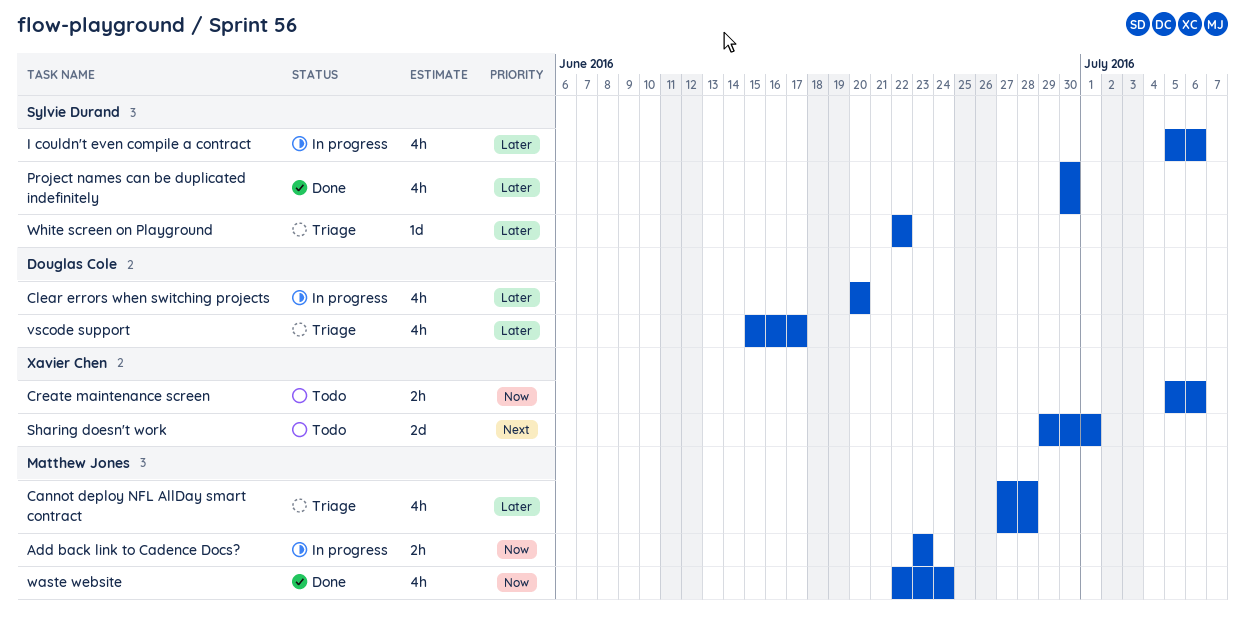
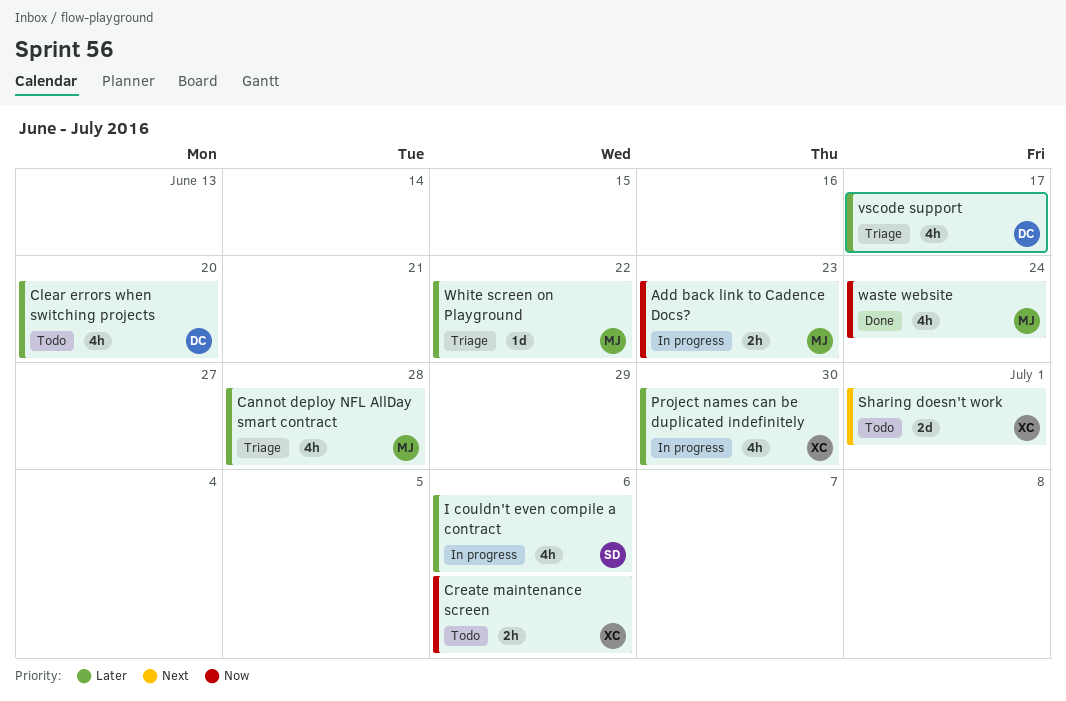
Clear errors when switching projects, status: In progress -> Todo
Project names can be duplicated indefinitely, status: Done -> In progress
Project names can be duplicated indefinitely, owner: Sylvie Durand -> Xavier Chen
White screen on Playground, owner: Sylvie Durand -> Matthew Jones

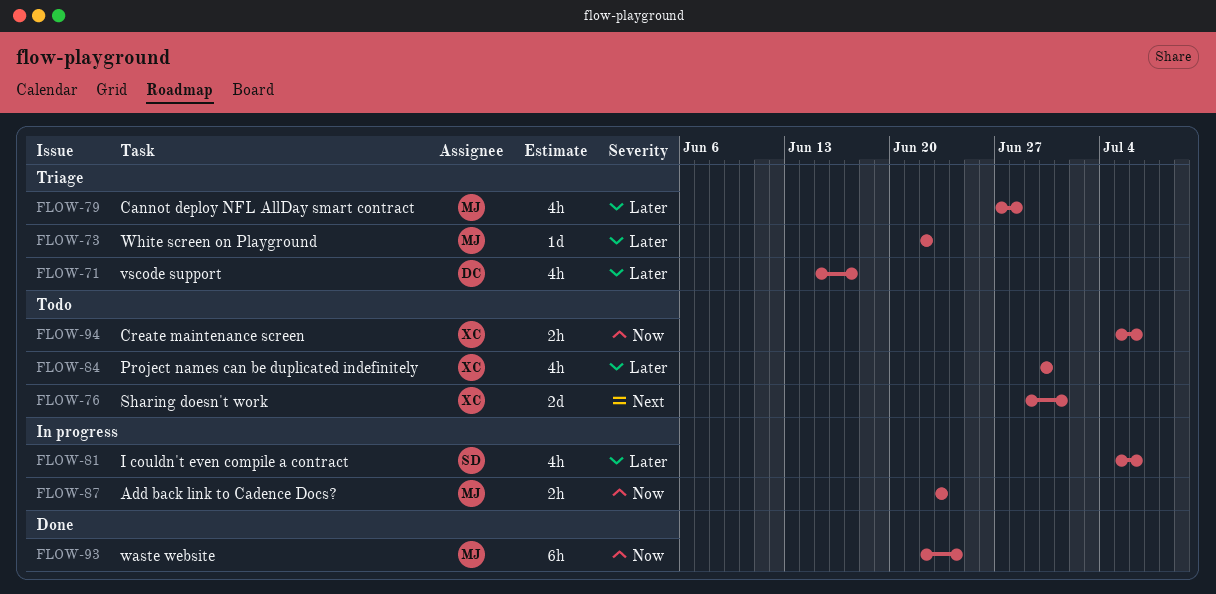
Clear errors when switching projects: present -> none
Project names can be duplicated indefinitely, status: In progress -> Todo
waste website, estimate: 4h -> 6h

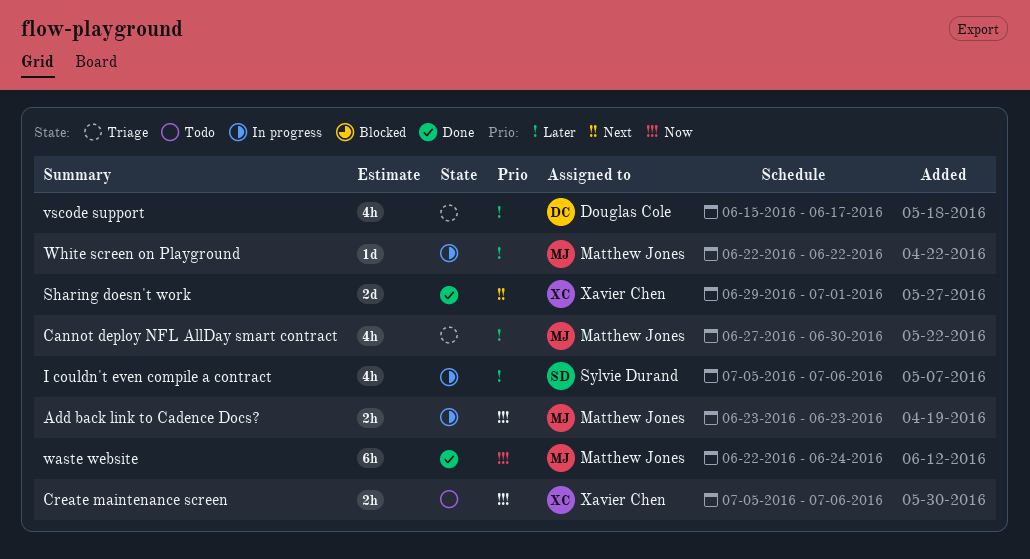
Cannot deploy NFL AllDay smart contract, due: Jun 28 -> Jun 30
Project names can be duplicated indefinitely: present -> none
Sharing doesn't work, status: Todo -> Done
White screen on Playground, status: Triage -> In progress

